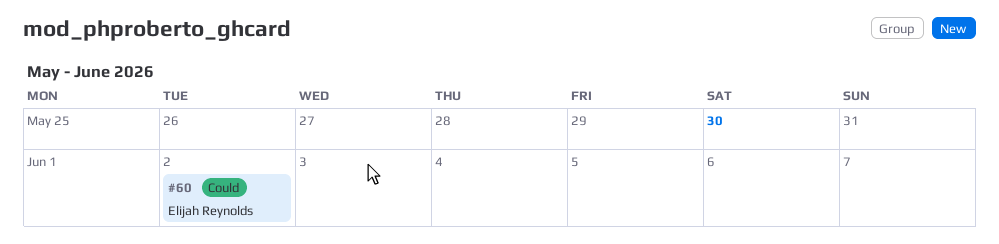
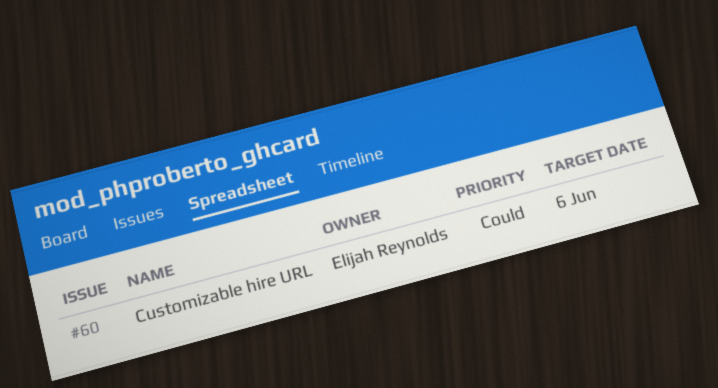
#60, due: Jun 2 -> Jun 6

